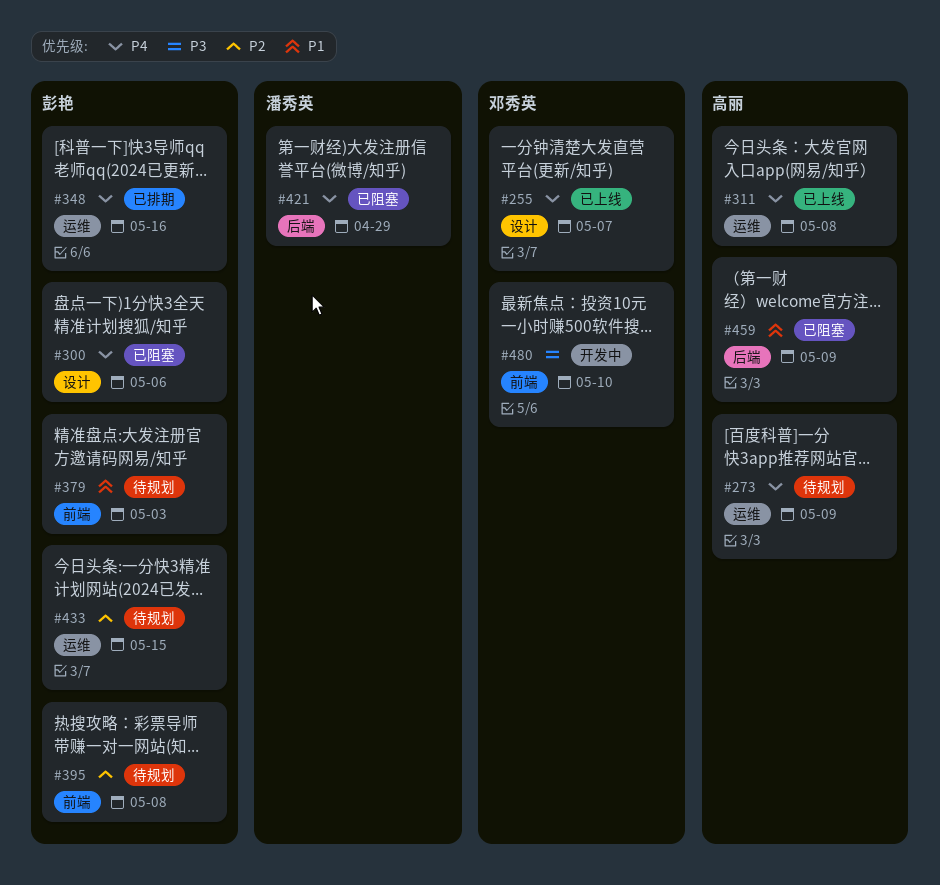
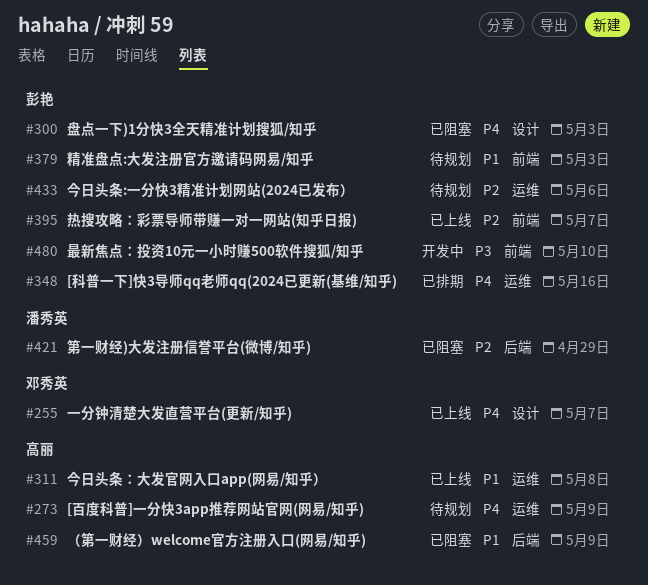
#300, due: May 6 -> May 3
#311, priority: P4 -> P1
#395, status: 待规划 -> 已上线
#395, due: May 8 -> May 7
#421, priority: P4 -> P2
#433, due: May 15 -> May 6
#480, owner: 邓秀英 -> 彭艳

